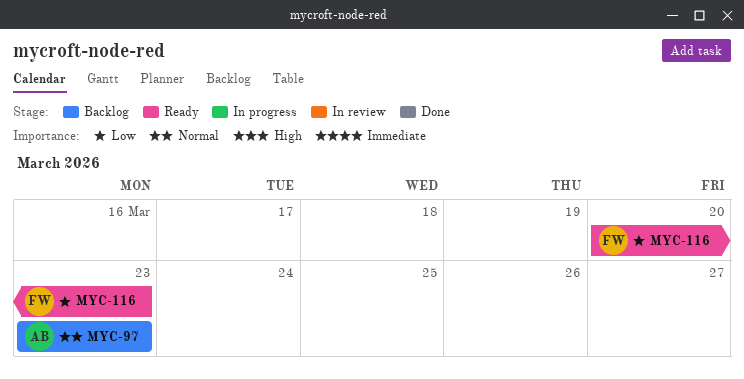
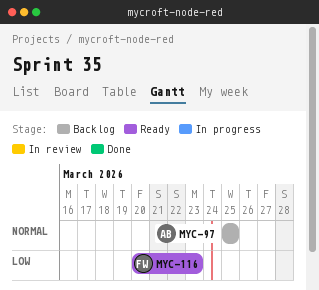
MYC-97, start: Mar 23 -> Mar 25
MYC-97, due: Mar 23 -> Mar 25

